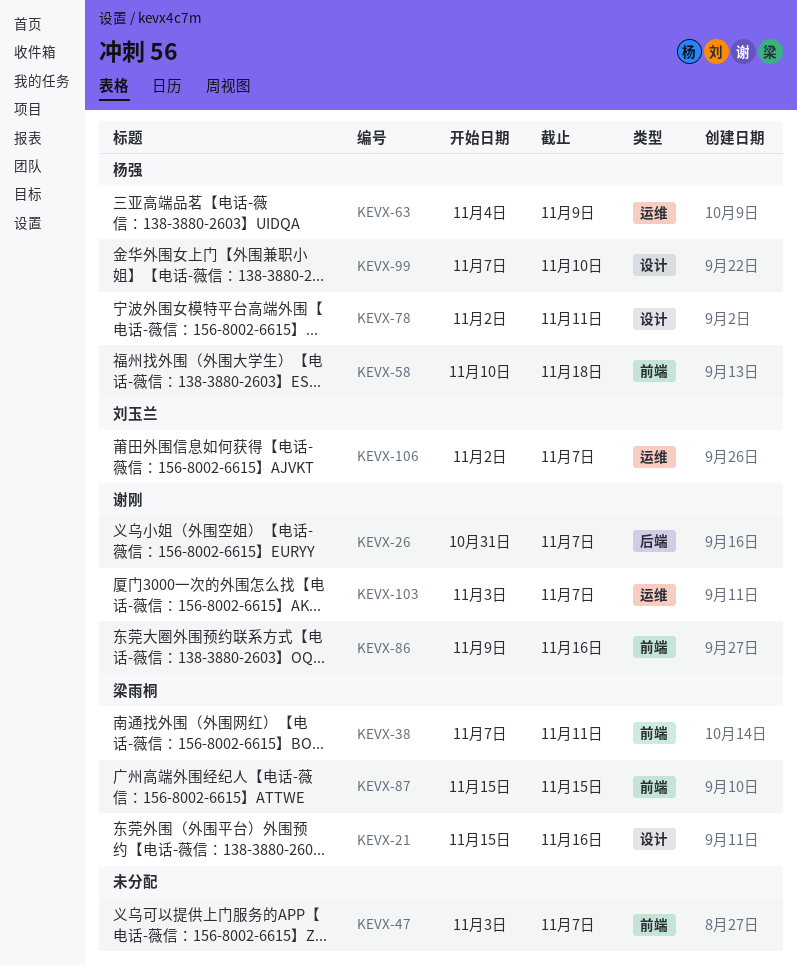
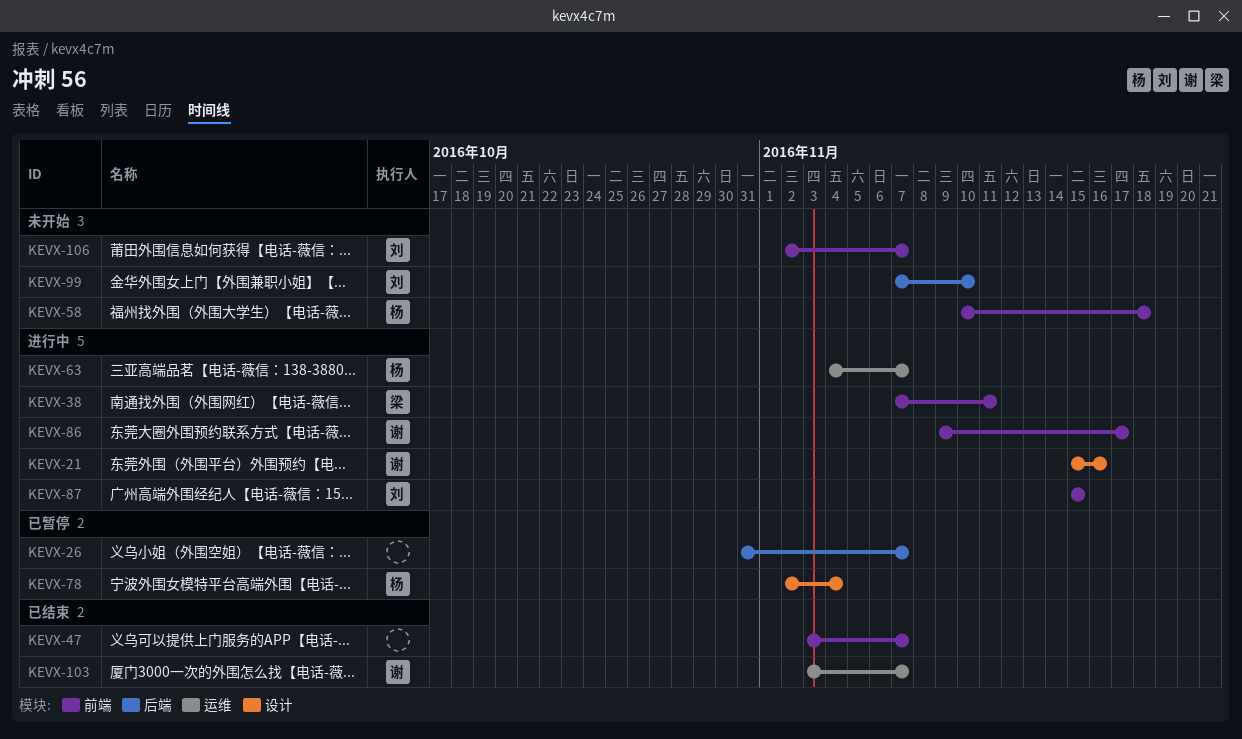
KEVX-21, owner: 梁雨桐 -> 谢刚
KEVX-26, owner: 谢刚 -> none
KEVX-63, due: Nov 9 -> Nov 7
KEVX-78, due: Nov 11 -> Nov 4
KEVX-86, due: Nov 16 -> Nov 17
KEVX-87, owner: 梁雨桐 -> 刘玉兰
KEVX-99, owner: 杨强 -> 刘玉兰
KEVX-99, label: 设计 -> 后端
KEVX-106, label: 运维 -> 前端

